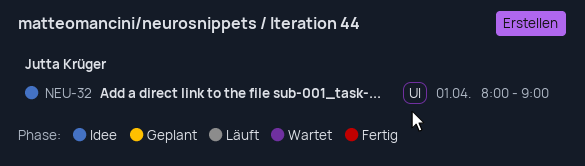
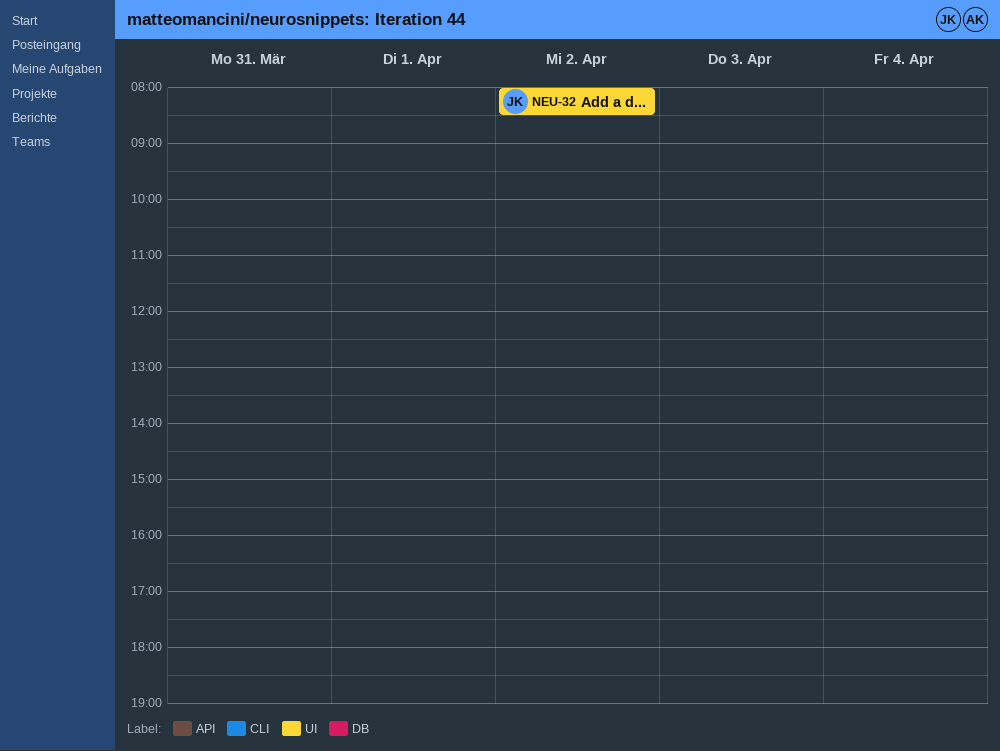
NEU-32, day: Apr 1 -> Apr 2
NEU-32, ends: 09:00 -> 08:30

